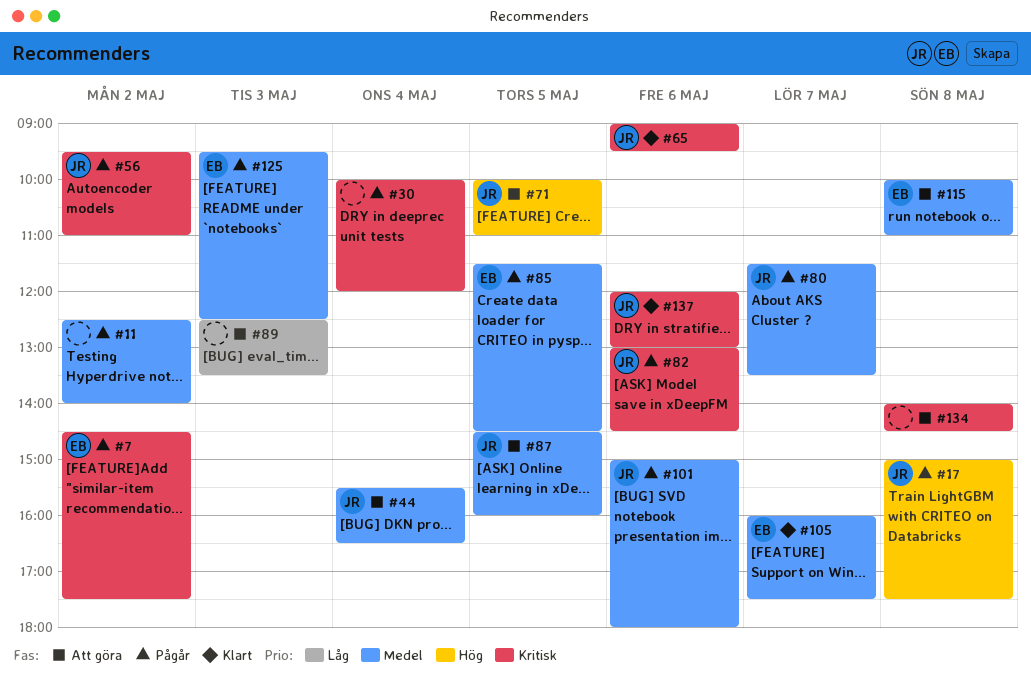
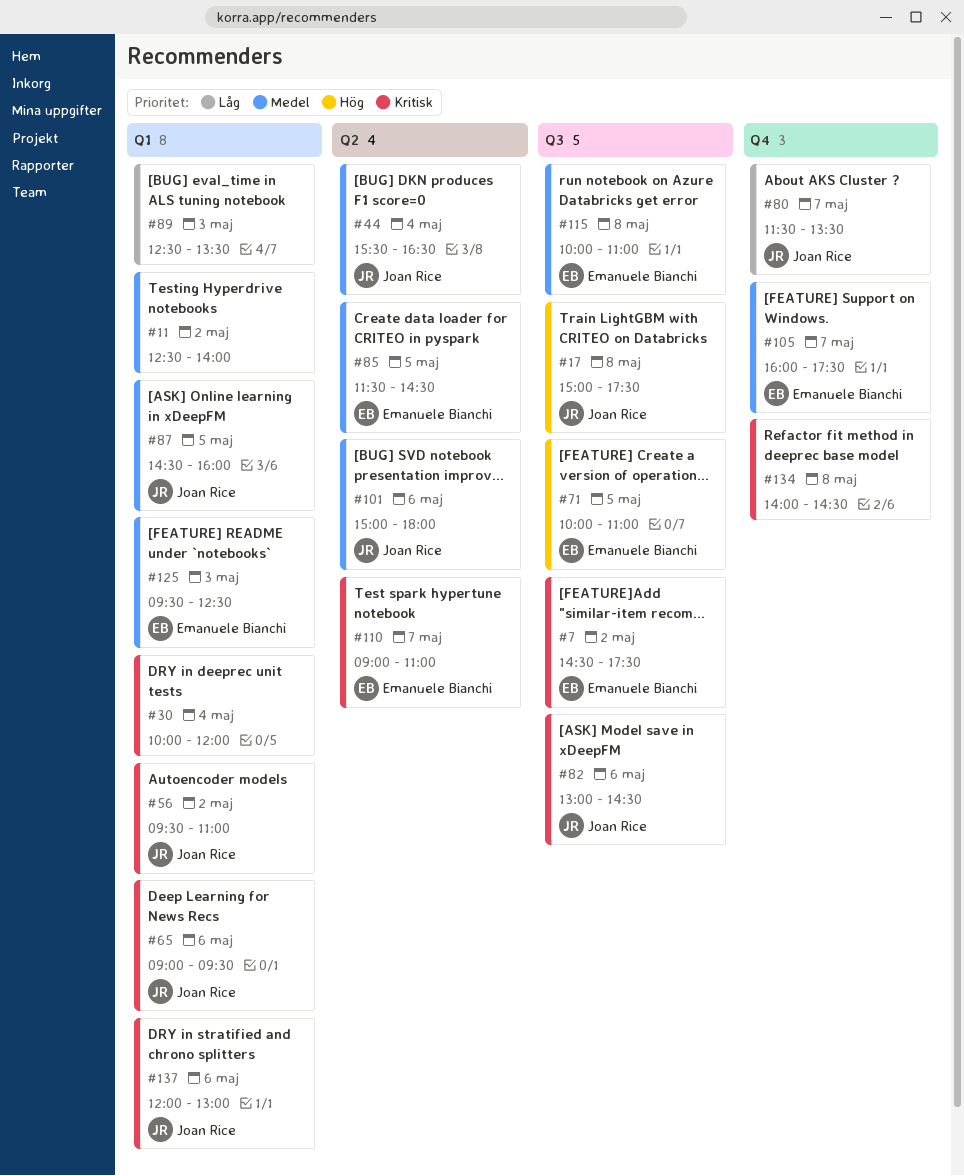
#71, owner: Joan Rice -> Emanuele Bianchi
#80, priority: Medel -> Låg
#110: none -> present

